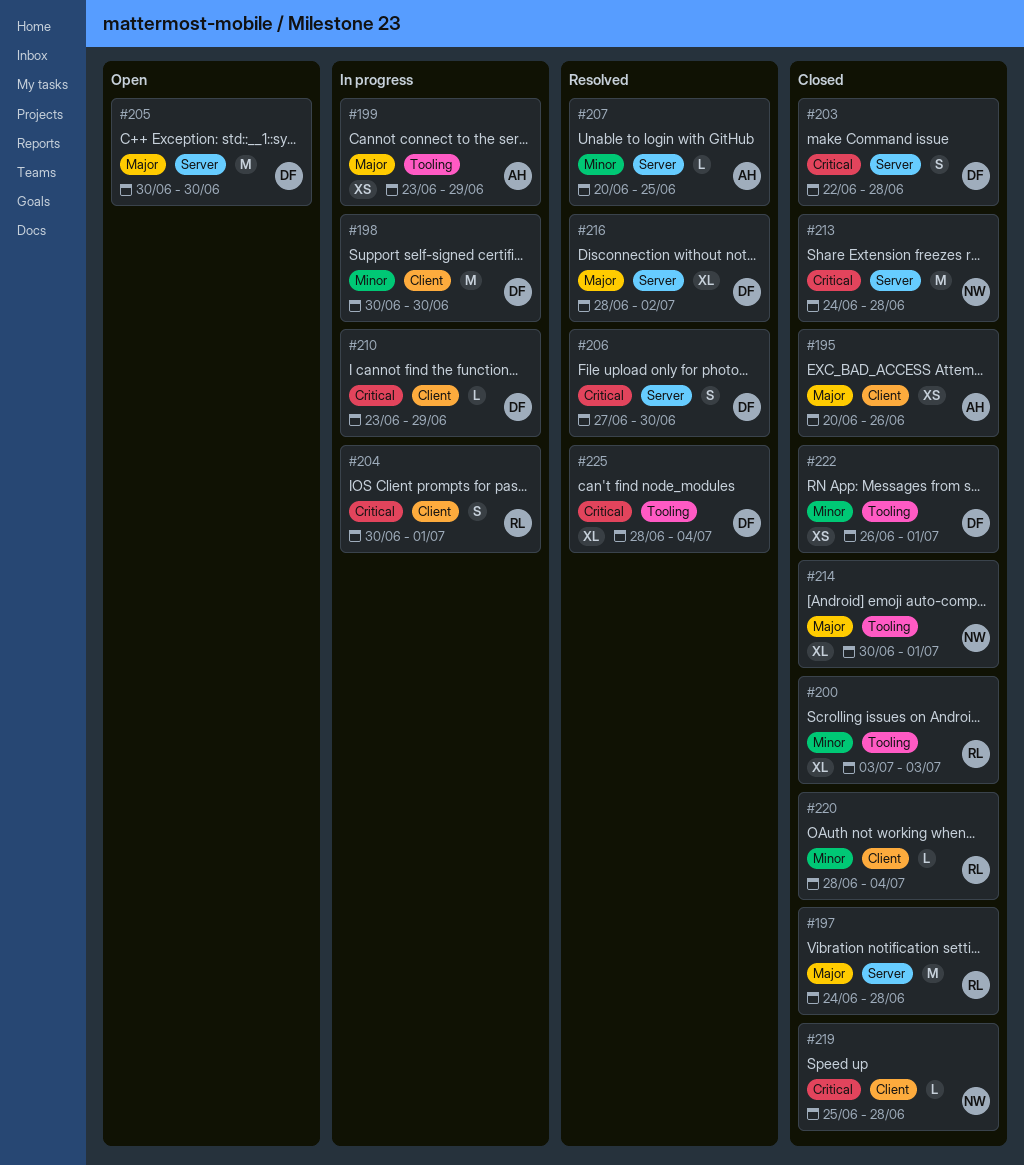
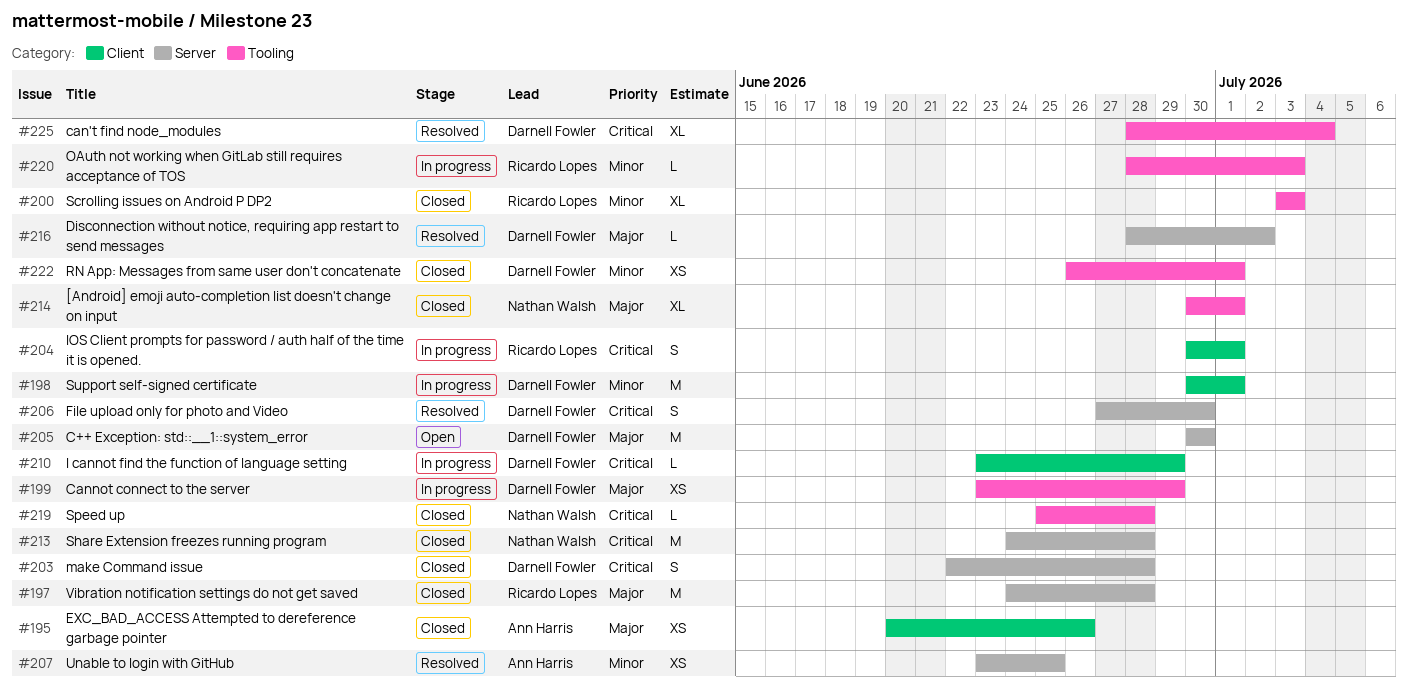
#198, due: Jun 30 -> Jul 1
#199, owner: Ann Harris -> Darnell Fowler
#207, estimate: L -> XS
#207, start: Jun 20 -> Jun 23
#216, estimate: XL -> L
#219, label: Client -> Tooling
#220, status: Closed -> In progress
#220, label: Client -> Tooling
#220, due: Jul 4 -> Jul 3

